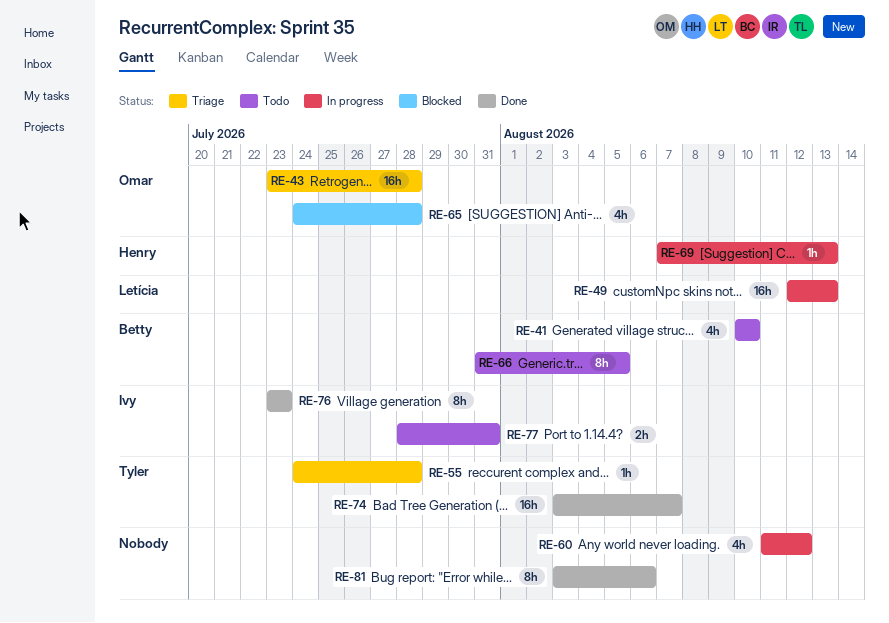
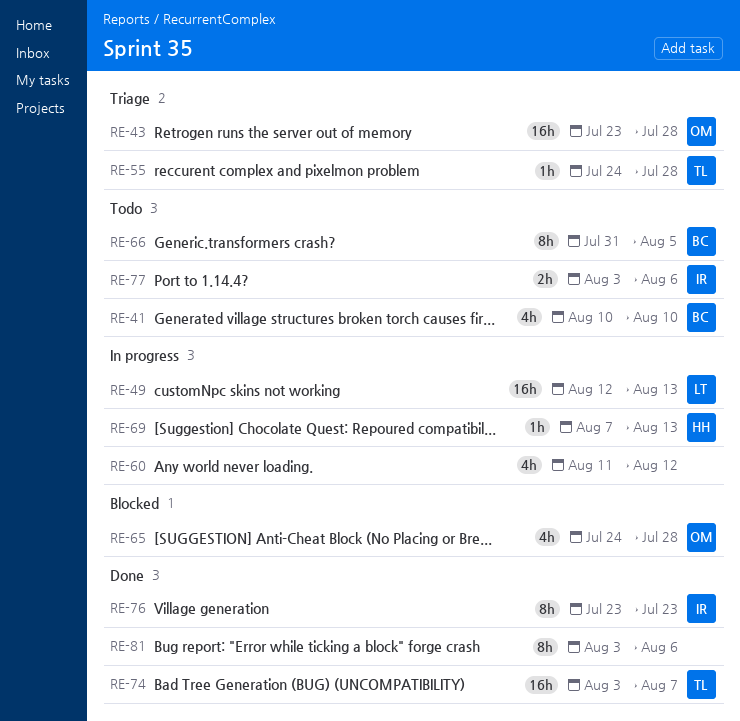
RE-77, start: Jul 28 -> Aug 3
RE-77, due: Jul 31 -> Aug 6

